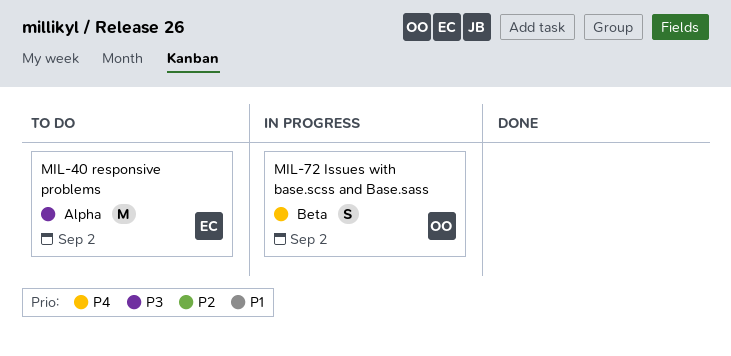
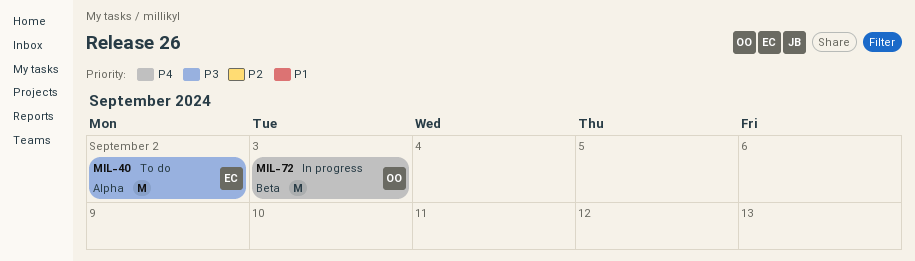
MIL-72, estimate: S -> M
MIL-72, due: Sep 2 -> Sep 3

